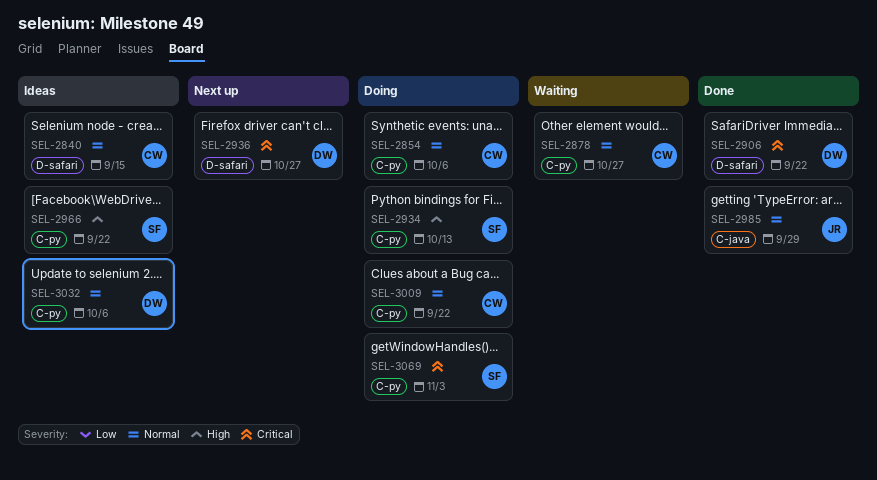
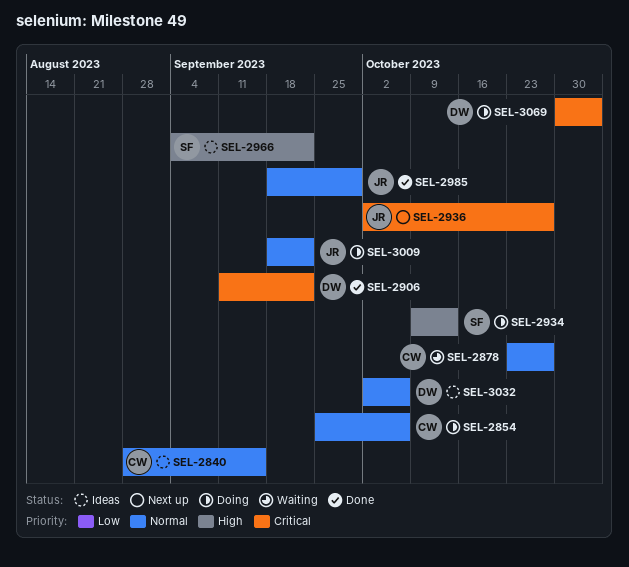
SEL-2936, owner: DW -> JR
SEL-3009, owner: CW -> JR
SEL-3069, owner: SF -> DW

